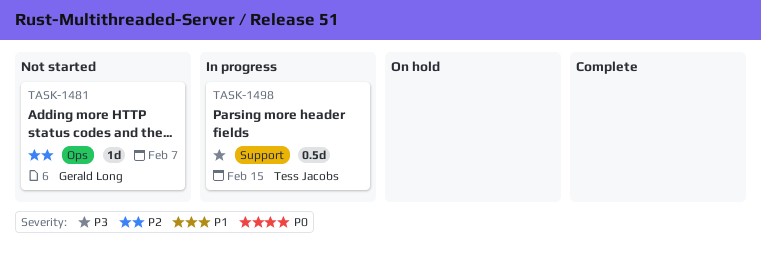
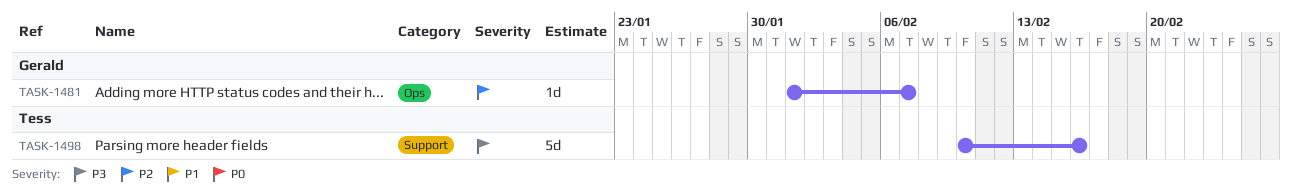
TASK-1498, estimate: 0.5d -> 5d
TASK-1498, due: Feb 15 -> Feb 16

